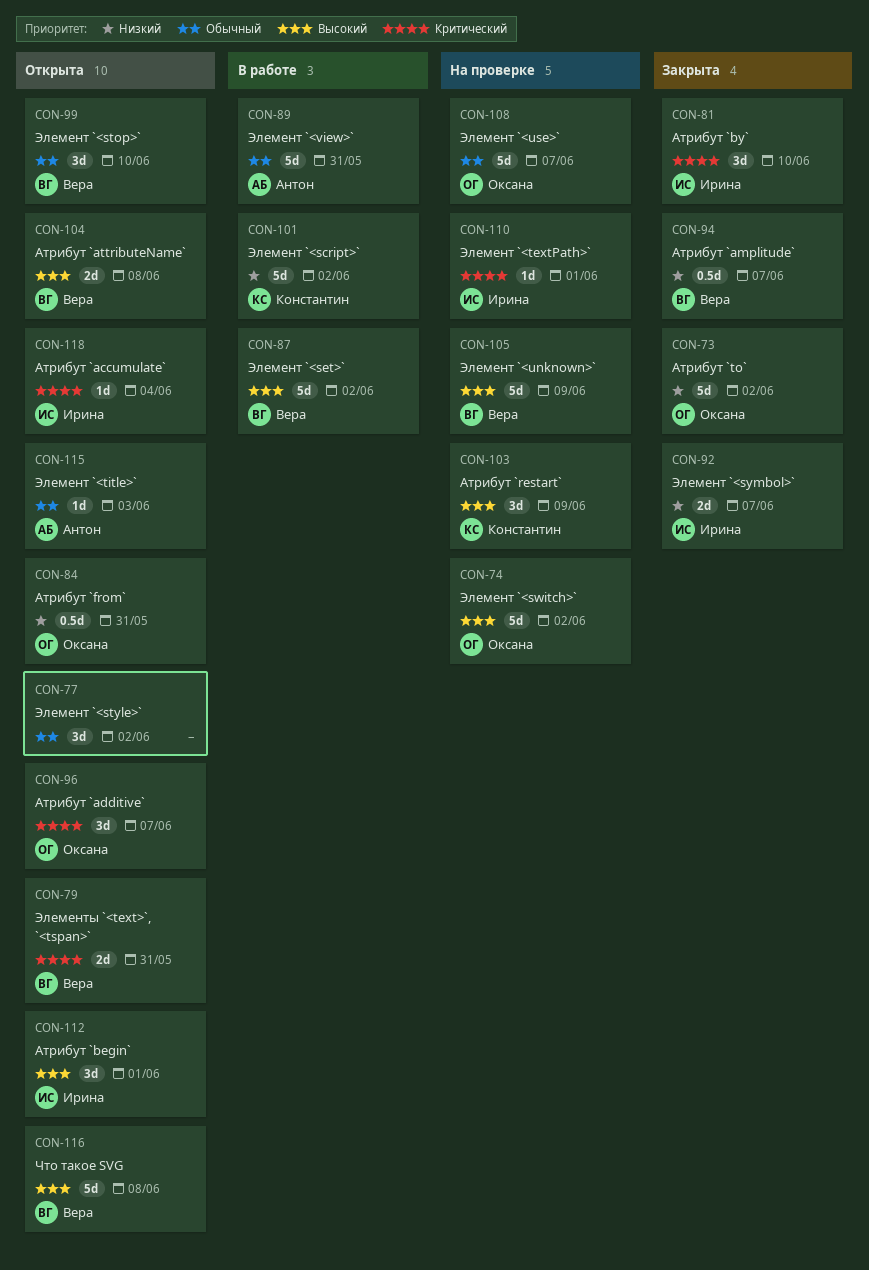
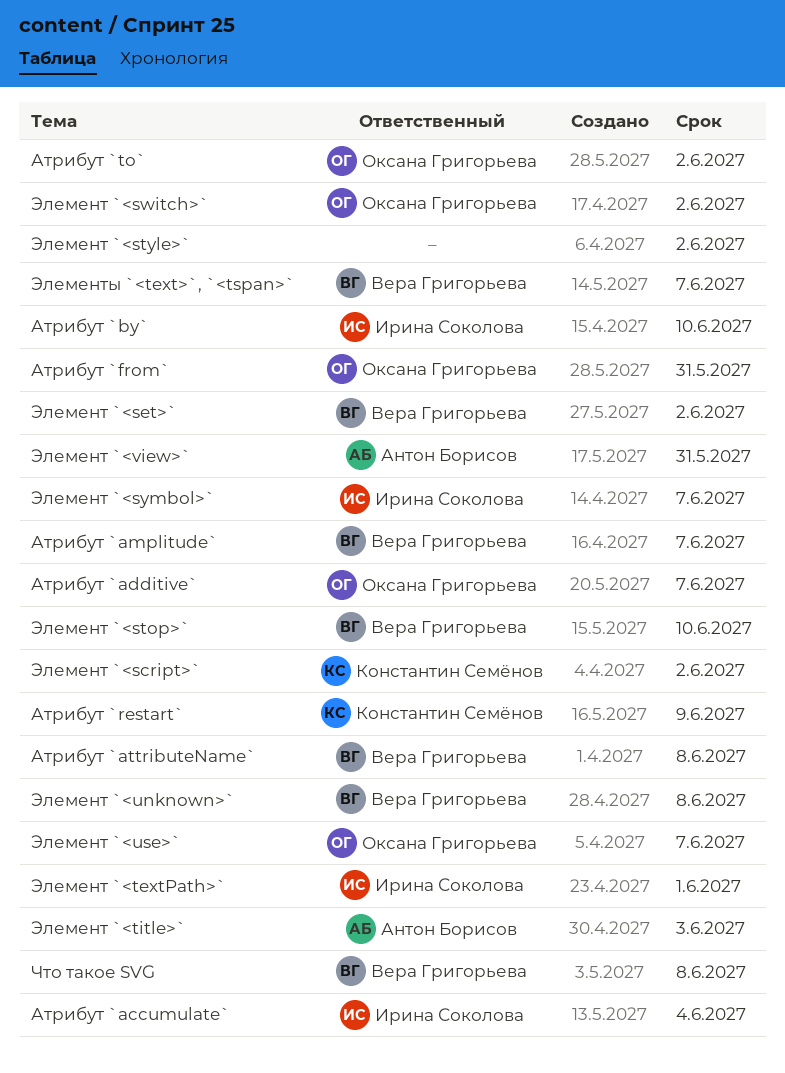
Атрибут `begin`: present -> none
Элемент `<unknown>`, due: Jun 9 -> Jun 8
Элементы `<text>`, `<tspan>`, due: May 31 -> Jun 7

